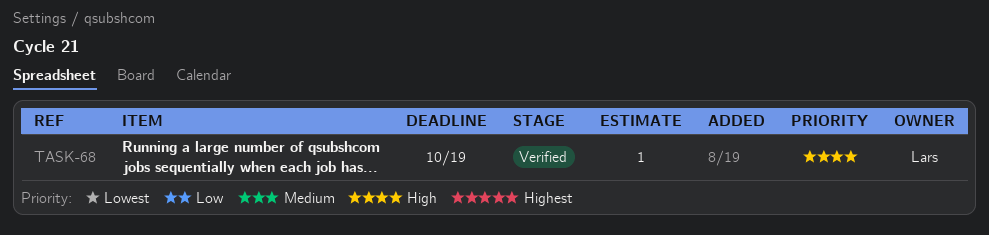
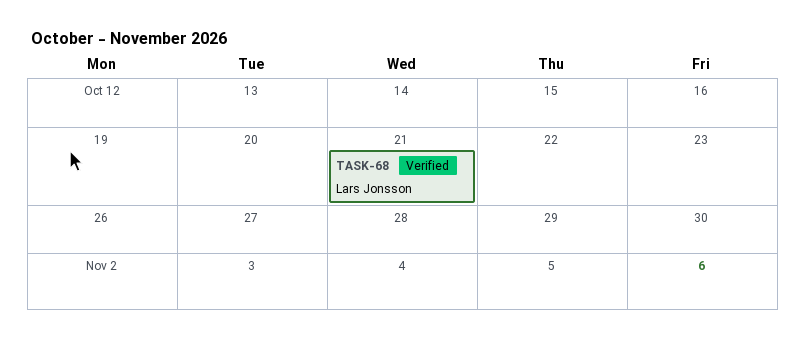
TASK-68, due: Oct 19 -> Oct 21

